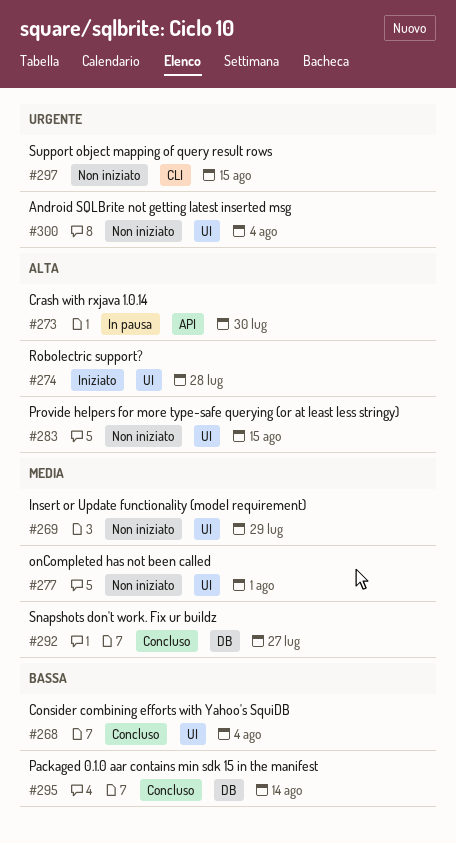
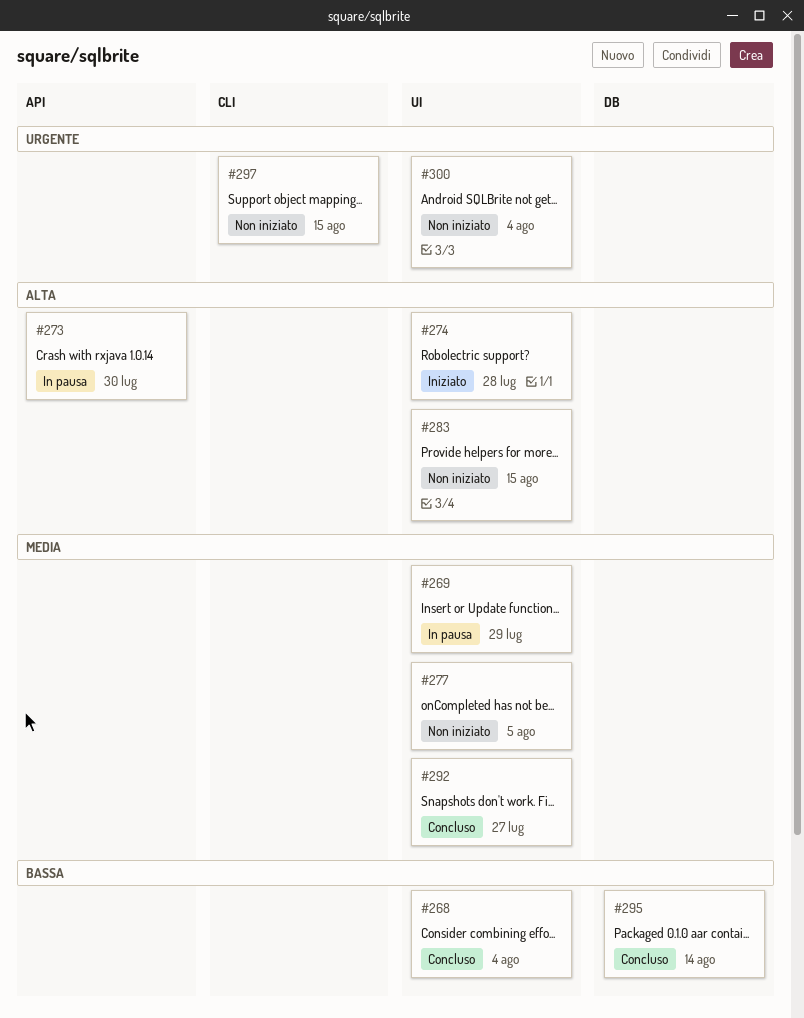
#269, status: Non iniziato -> In pausa
#277, due: Aug 1 -> Aug 5
#292, label: DB -> UI

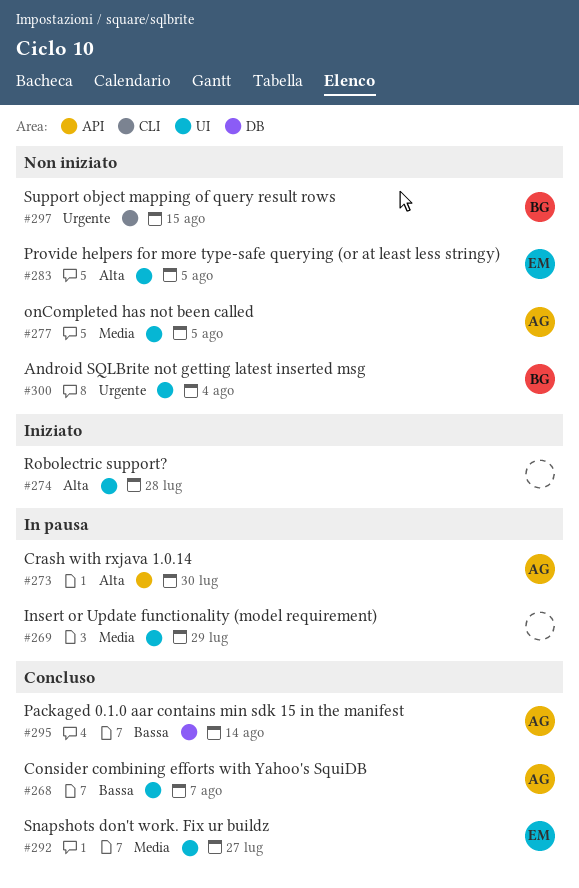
#268, due: Aug 4 -> Aug 7
#283, due: Aug 15 -> Aug 5

